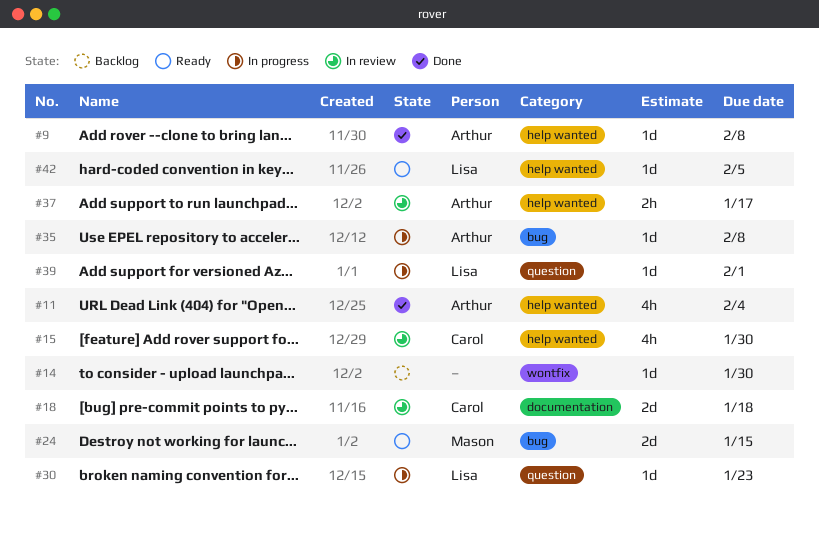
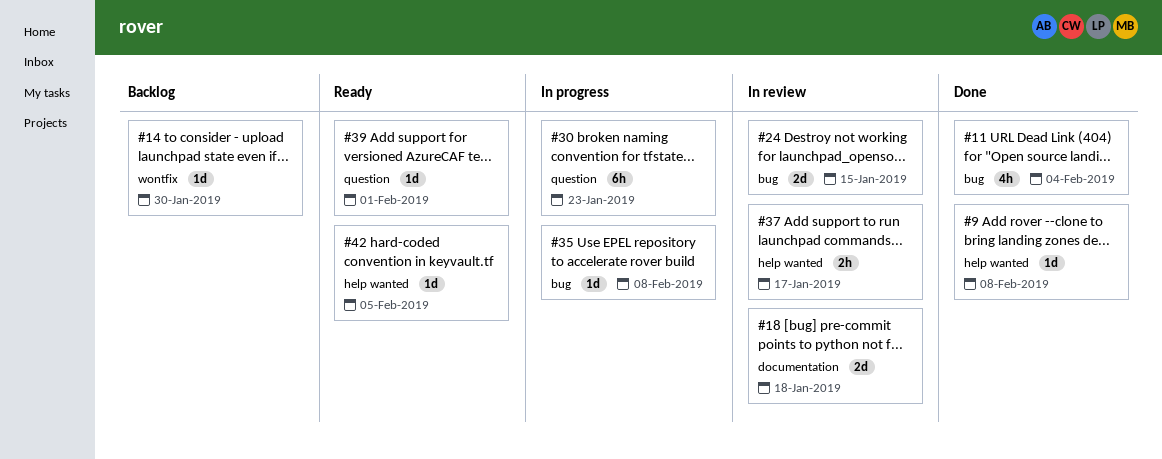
#11, label: help wanted -> bug
#15: present -> none
#24, status: Ready -> In review
#30, estimate: 1d -> 6h
#39, status: In progress -> Ready

